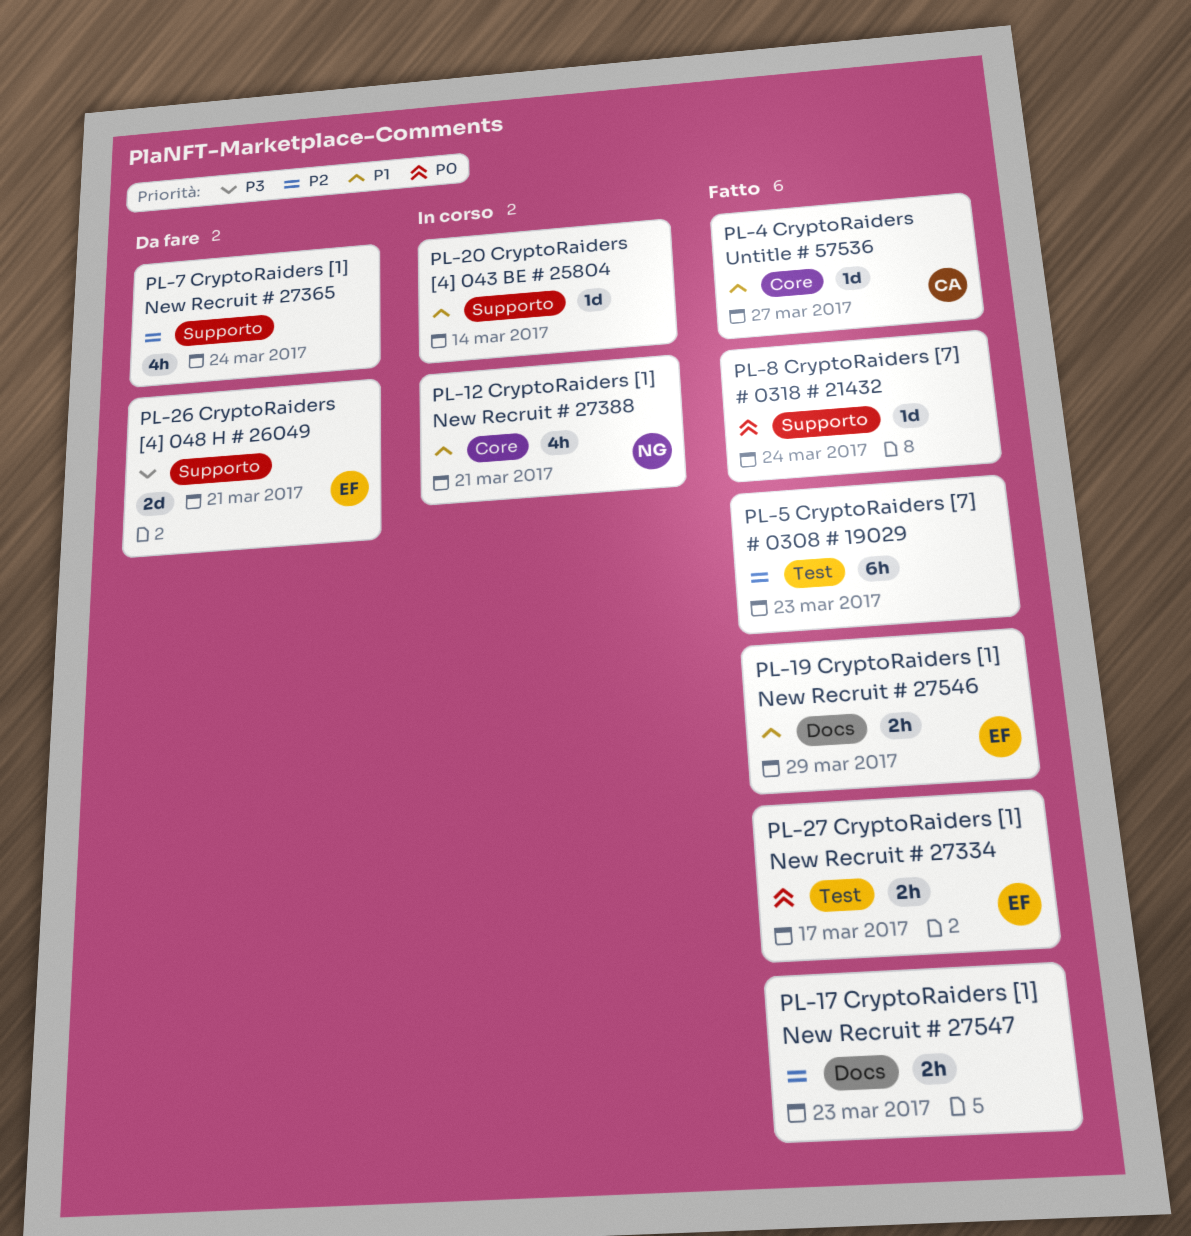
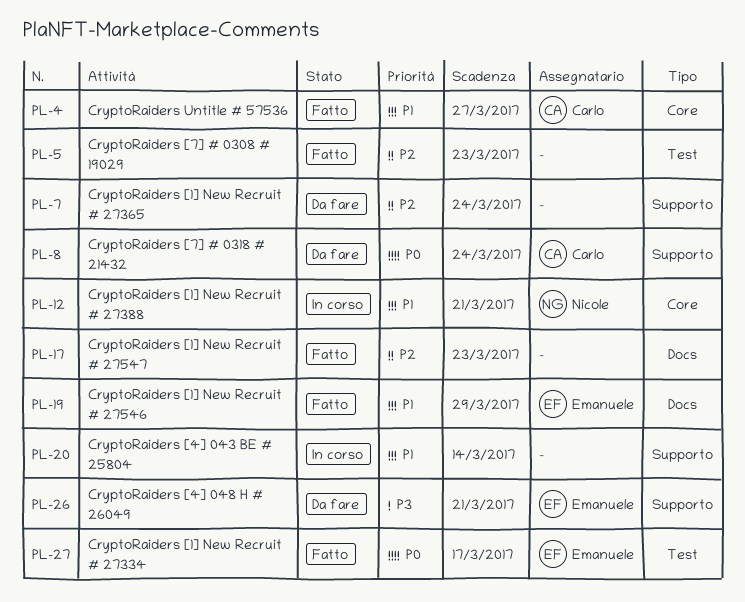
PL-8, status: Fatto -> Da fare
PL-8, owner: none -> Carlo

